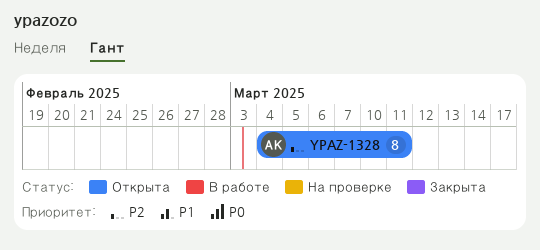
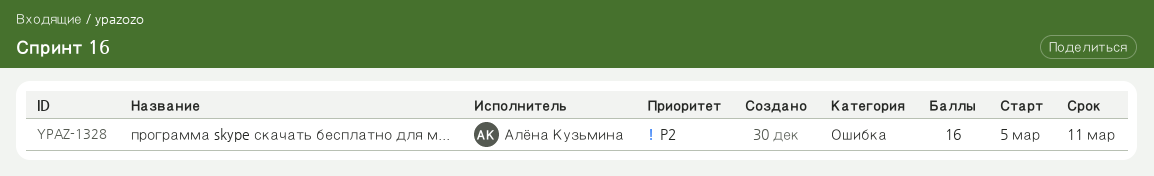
YPAZ-1328, estimate: 8 -> 16
YPAZ-1328, start: Mar 4 -> Mar 5

